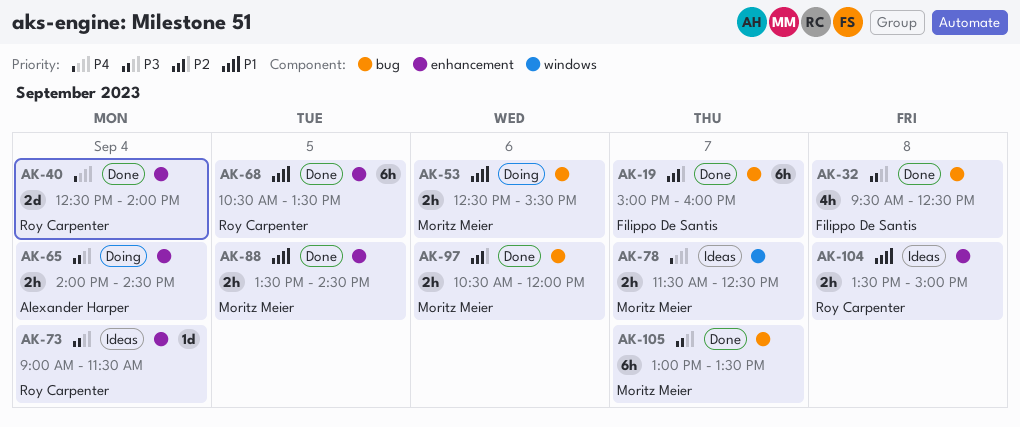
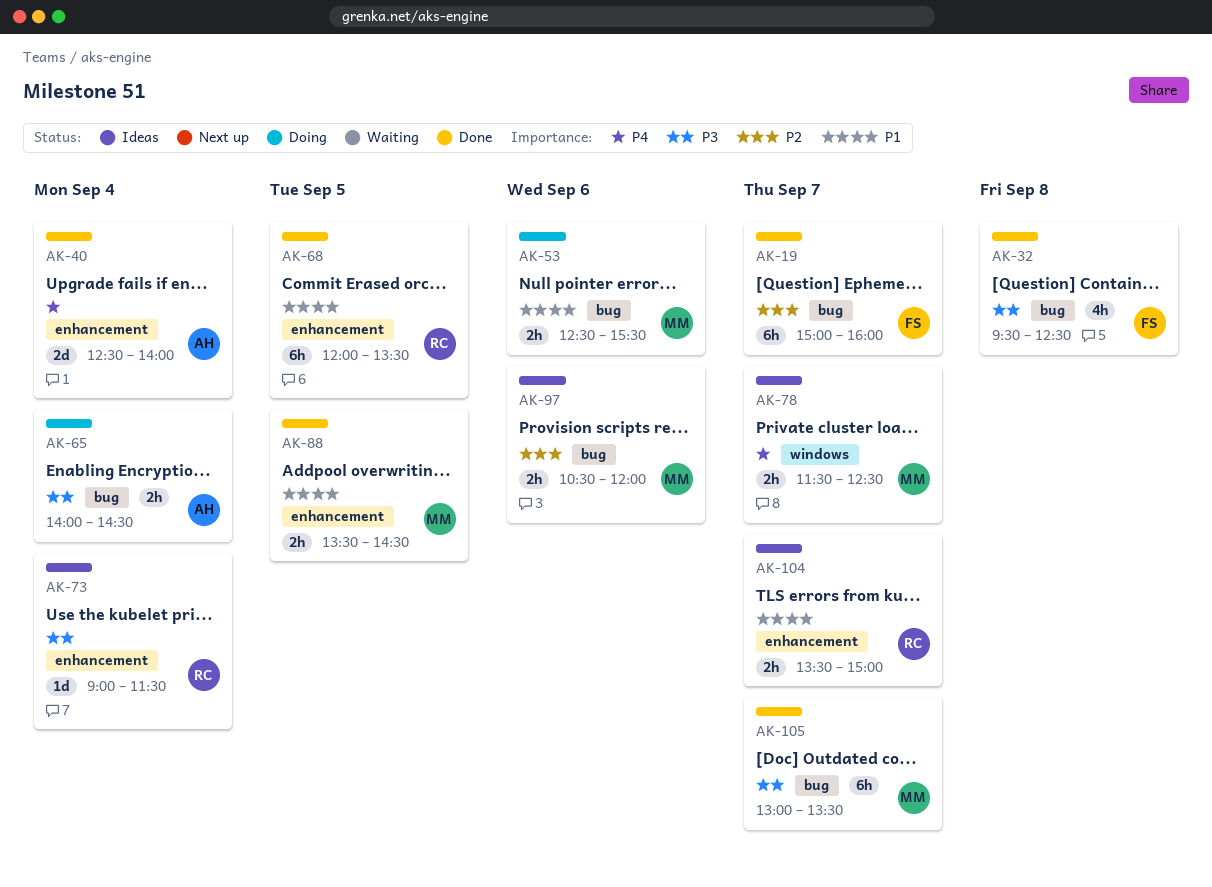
AK-40, owner: Roy Carpenter -> Alexander Harper
AK-65, label: enhancement -> bug
AK-68, begins: 10:30 -> 12:00
AK-97, status: Done -> Ideas
AK-104, day: Sep 8 -> Sep 7

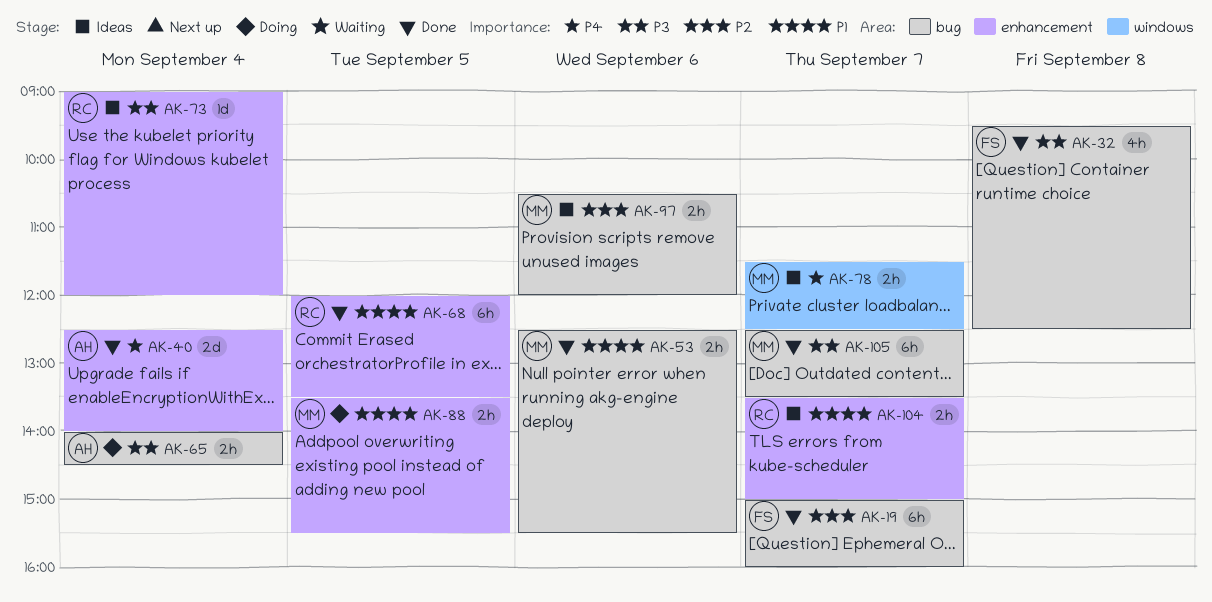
AK-53, status: Doing -> Done
AK-73, ends: 11:30 -> 12:00
AK-88, status: Done -> Doing
AK-88, ends: 14:30 -> 15:30
AK-105, begins: 13:00 -> 12:30

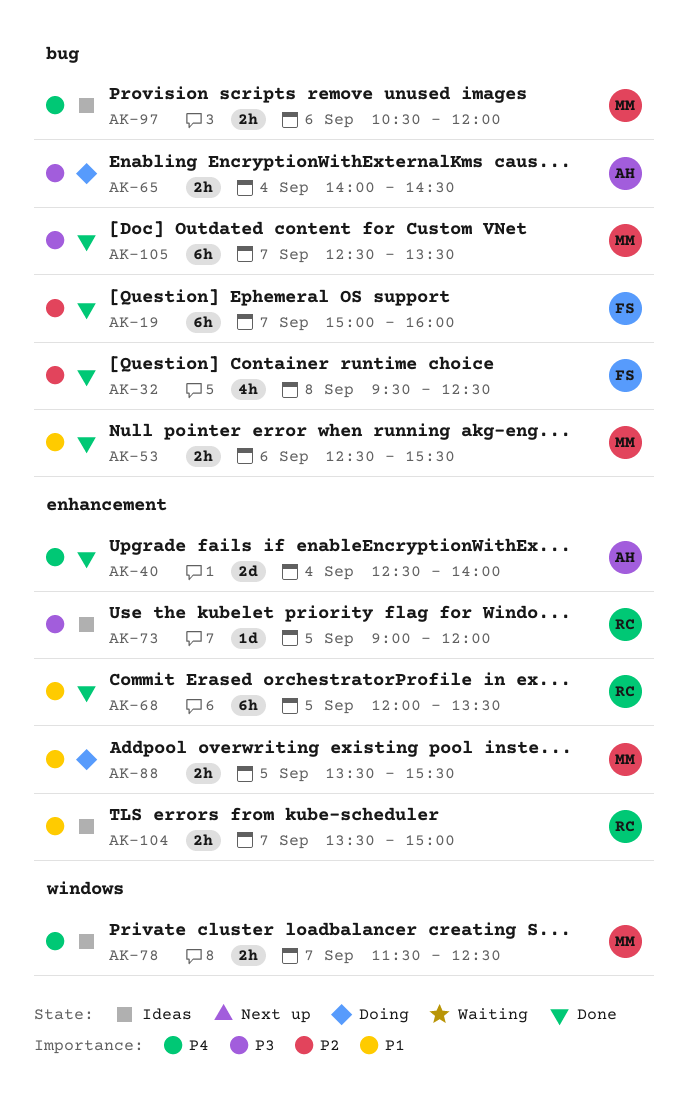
AK-32, priority: P3 -> P2
AK-73, day: Sep 4 -> Sep 5
AK-97, priority: P2 -> P4

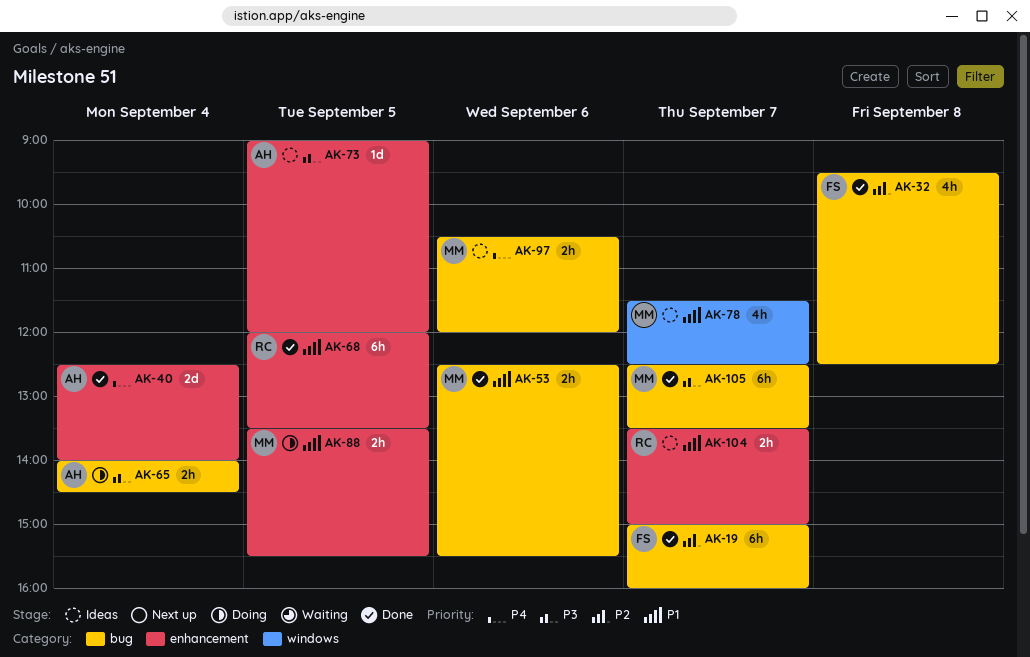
AK-73, owner: RC -> AH
AK-78, priority: P4 -> P1
AK-78, estimate: 2h -> 4h

